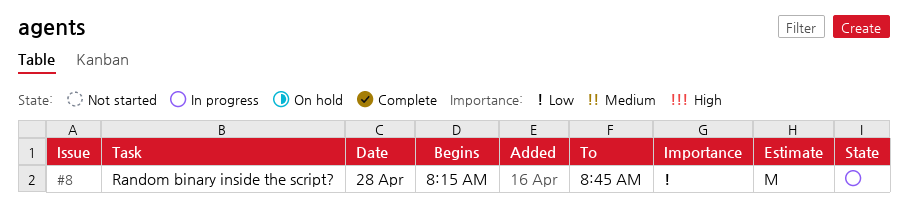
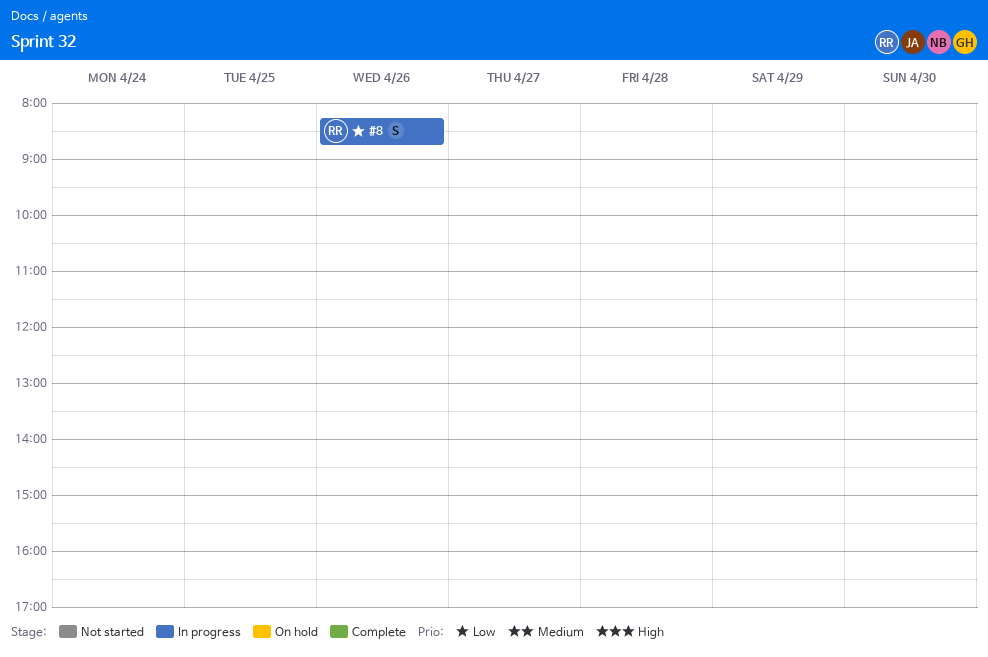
#8, estimate: M -> S
#8, day: Apr 28 -> Apr 26

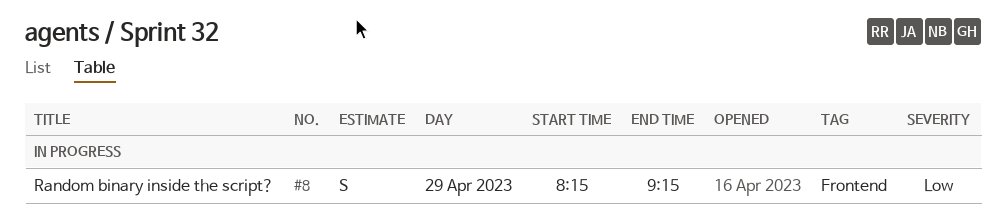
#8, day: Apr 26 -> Apr 29
#8, ends: 08:45 -> 09:15

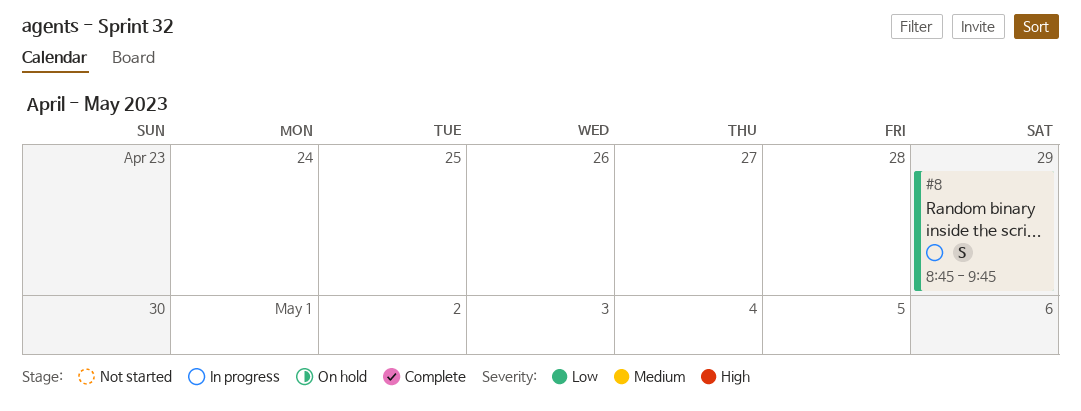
#8, begins: 08:15 -> 08:45
#8, ends: 09:15 -> 09:45

